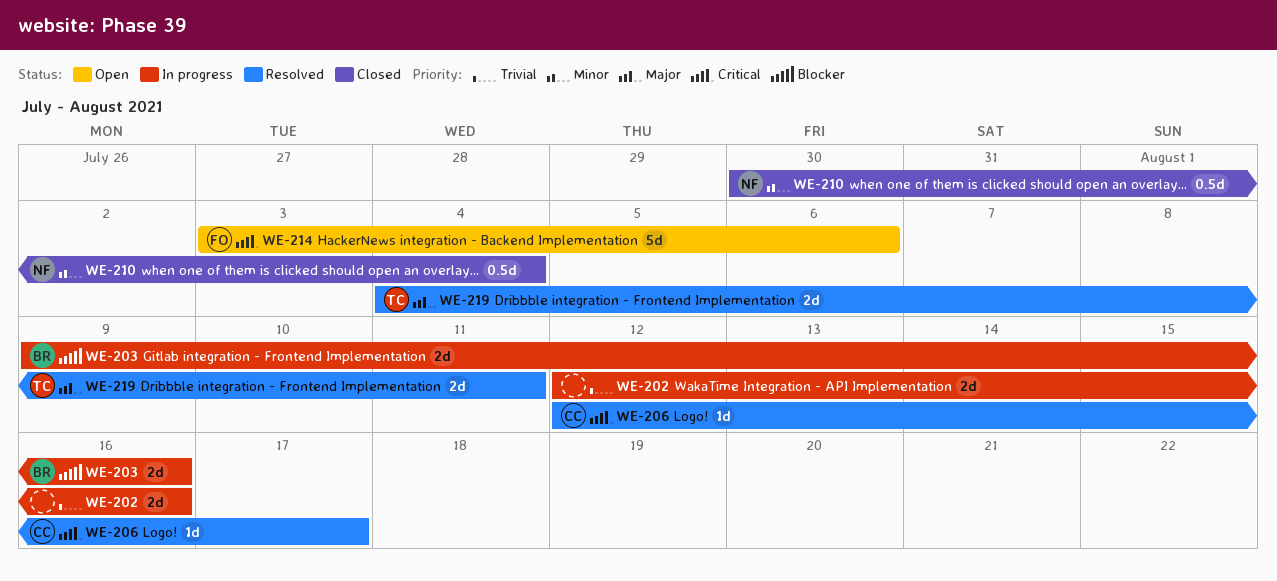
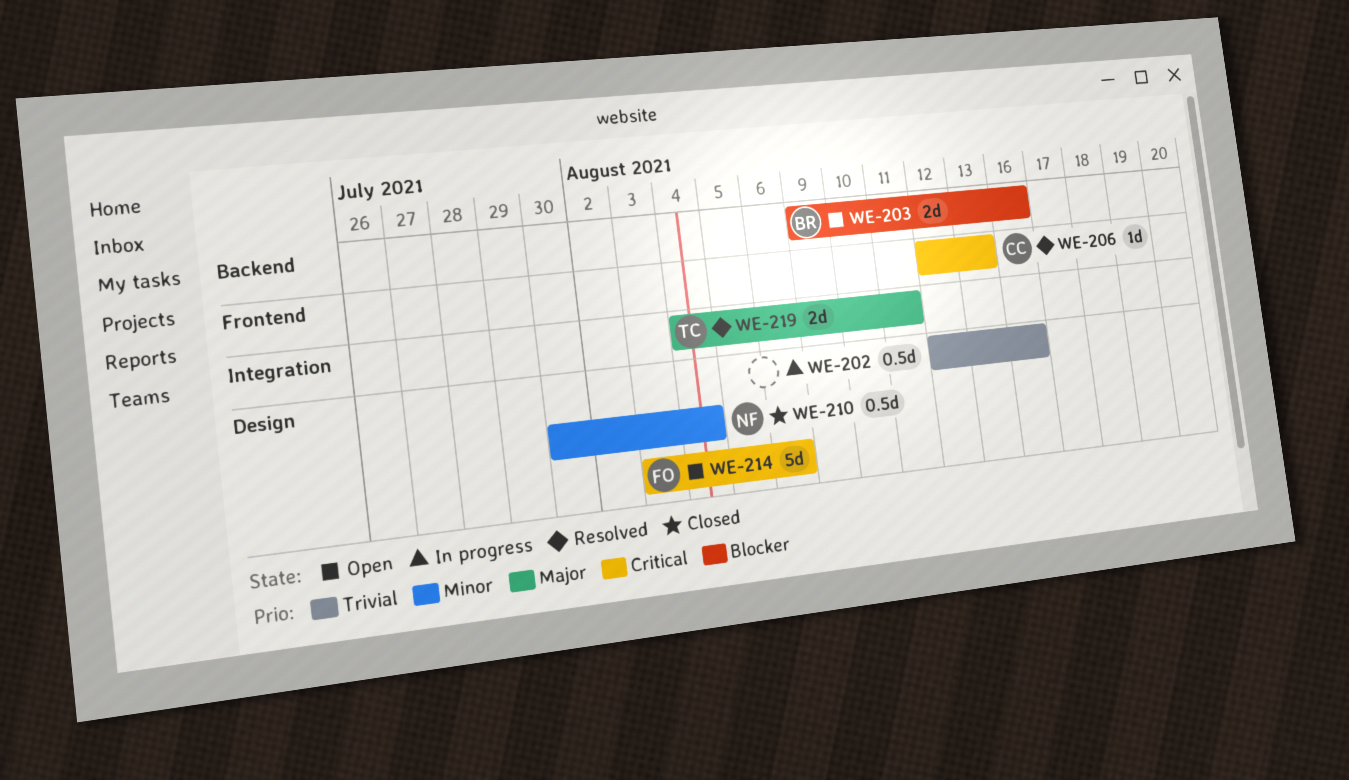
WE-202, estimate: 2d -> 0.5d
WE-203, status: In progress -> Open
WE-206, due: Aug 17 -> Aug 13

